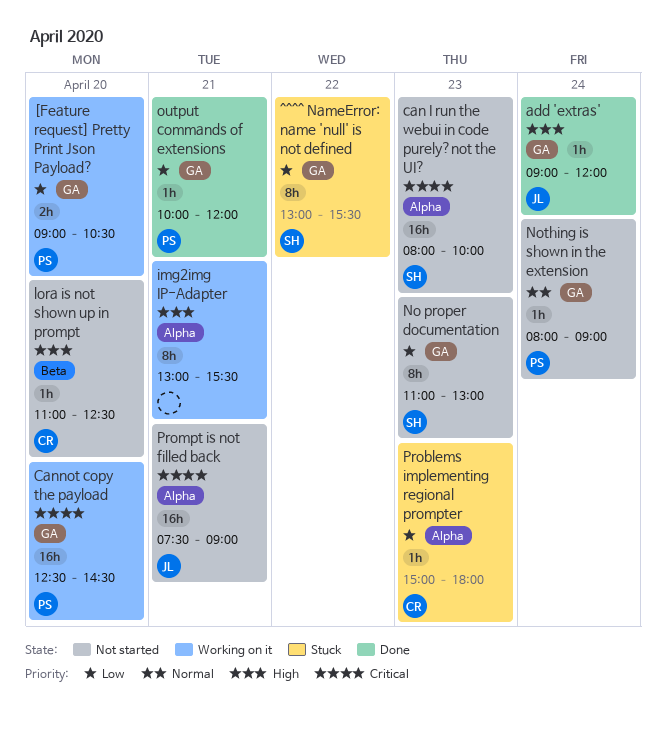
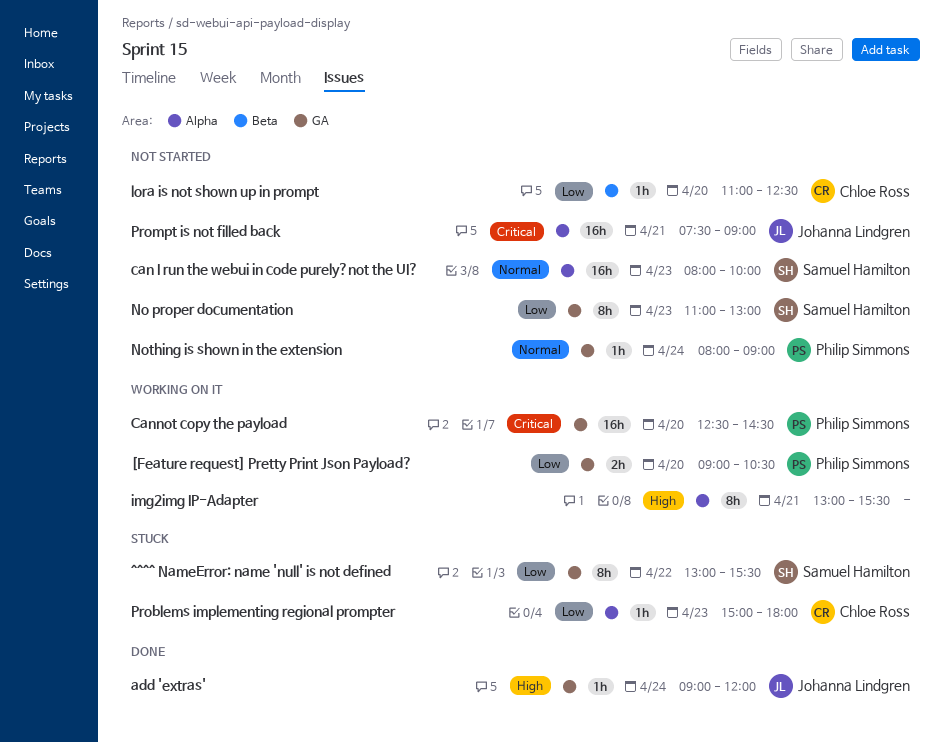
can I run the webui in code purely?not the UI?, priority: Critical -> Normal
lora is not shown up in prompt, priority: High -> Low
output commands of extensions: present -> none

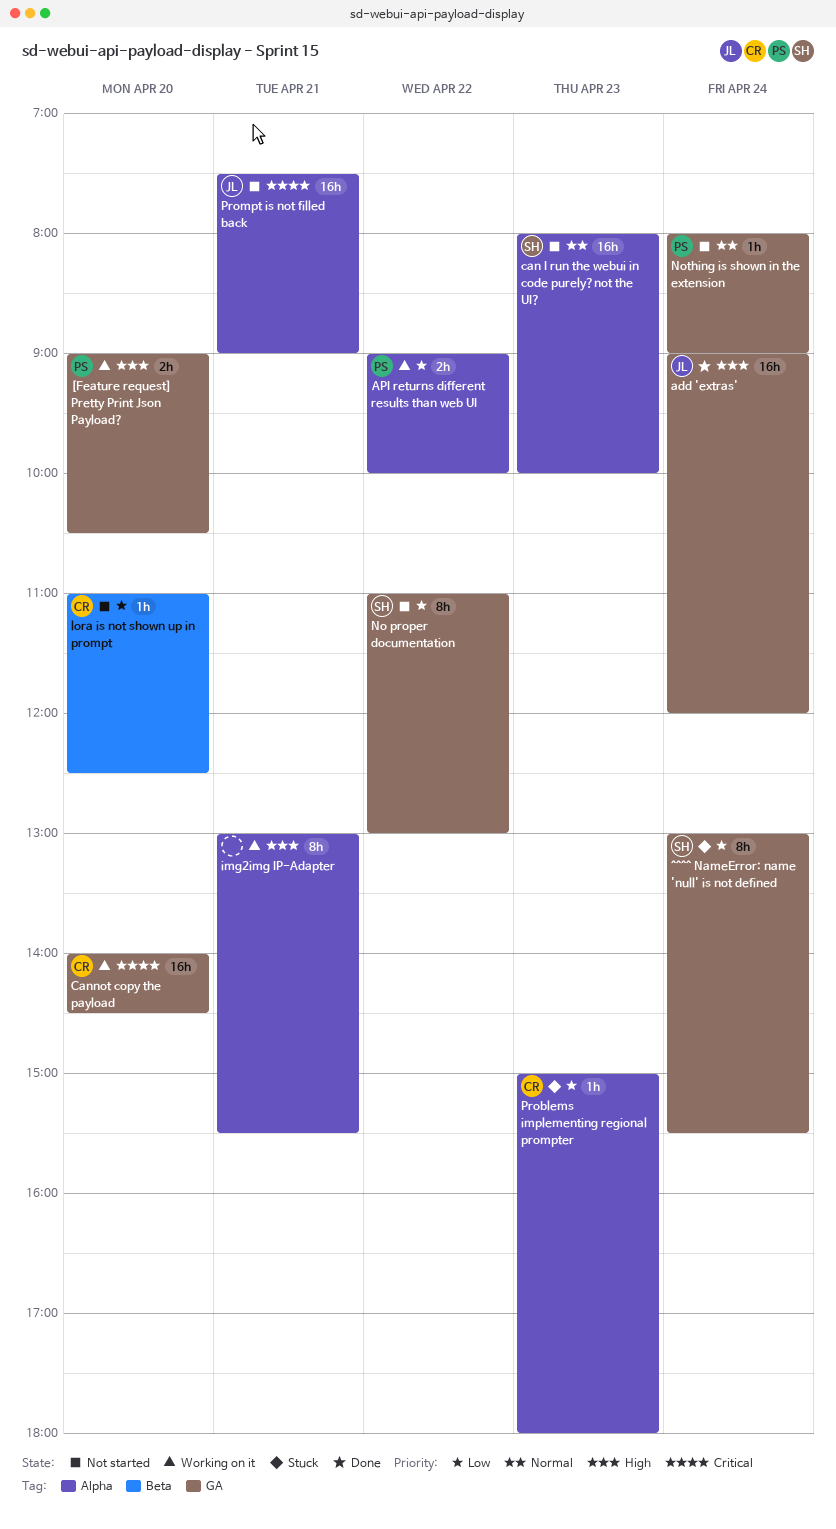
[Feature request] Pretty Print Json Payload?, priority: Low -> High
^^^^ NameError: name 'null' is not defined, day: Apr 22 -> Apr 24
add 'extras', estimate: 1h -> 16h
API returns different results than web UI: none -> present
Cannot copy the payload, owner: Philip Simmons -> Chloe Ross
Cannot copy the payload, begins: 12:30 -> 14:00
No proper documentation, day: Apr 23 -> Apr 22

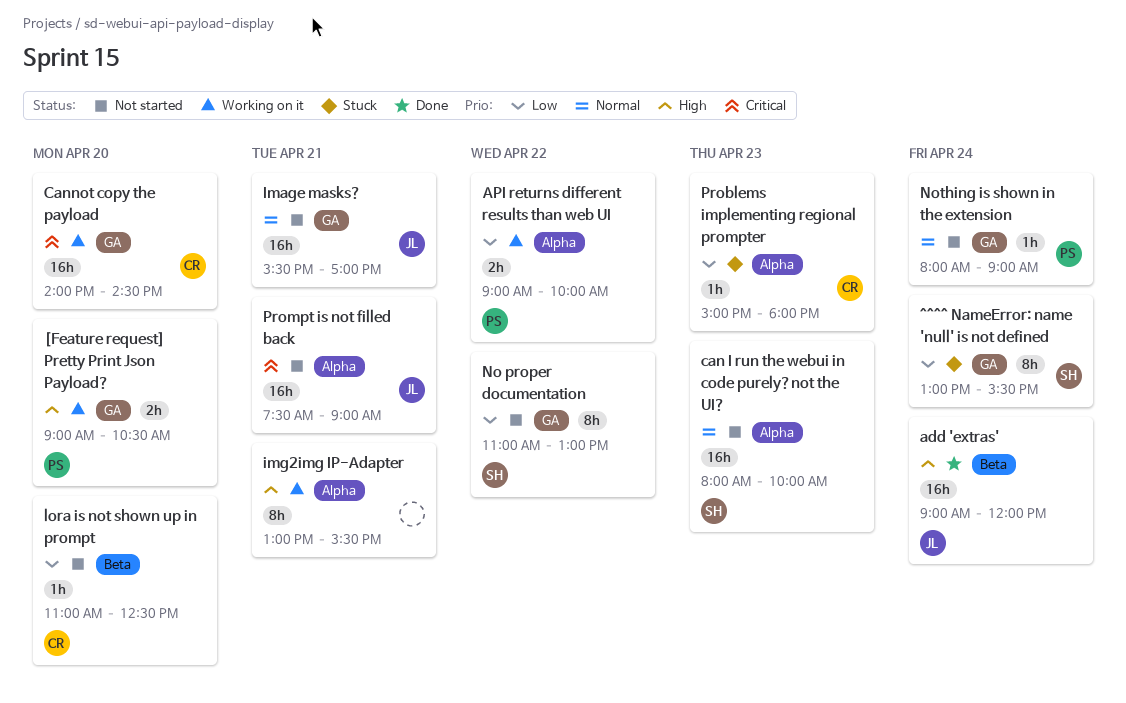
add 'extras', label: GA -> Beta
Image masks?: none -> present

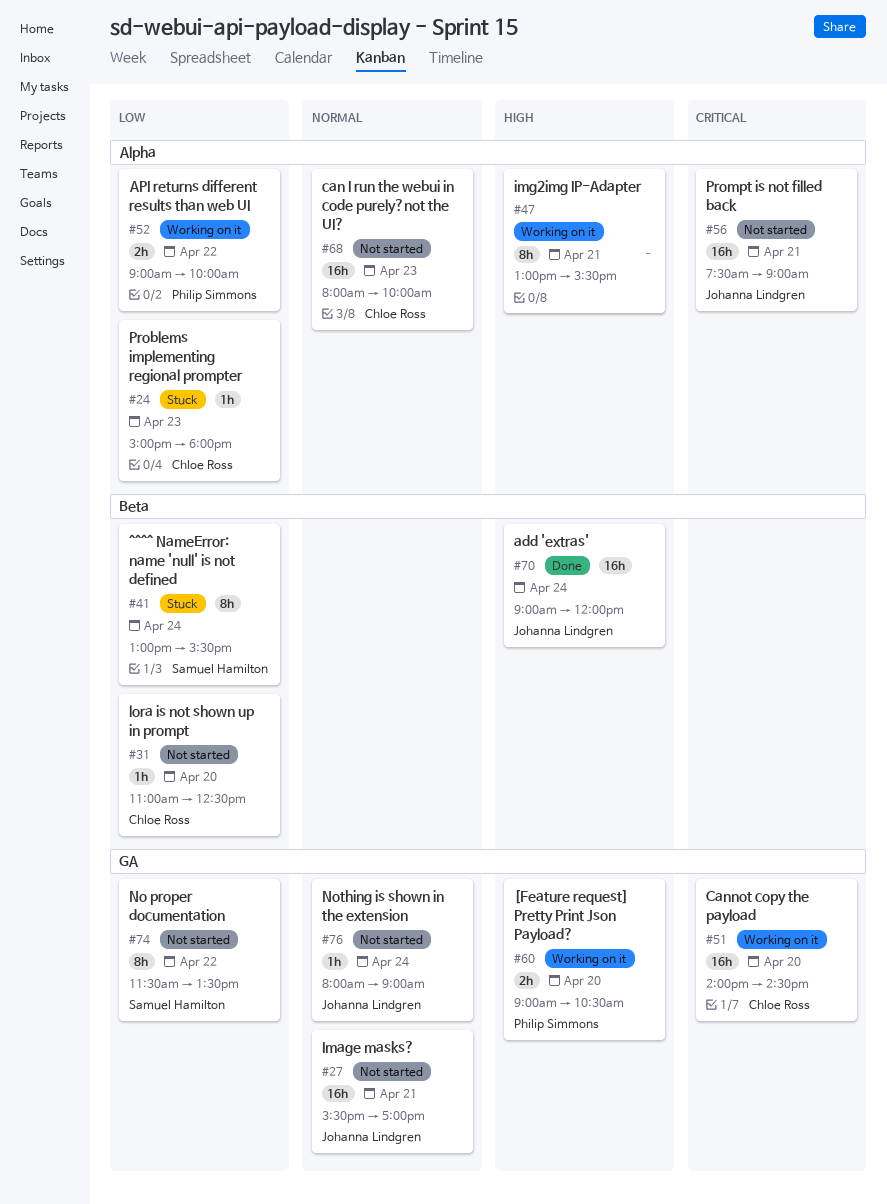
^^^^ NameError: name 'null' is not defined, label: GA -> Beta
can I run the webui in code purely?not the UI?, owner: Samuel Hamilton -> Chloe Ross
No proper documentation, begins: 11:00 -> 11:30
No proper documentation, ends: 13:00 -> 13:30
Nothing is shown in the extension, owner: Philip Simmons -> Johanna Lindgren

